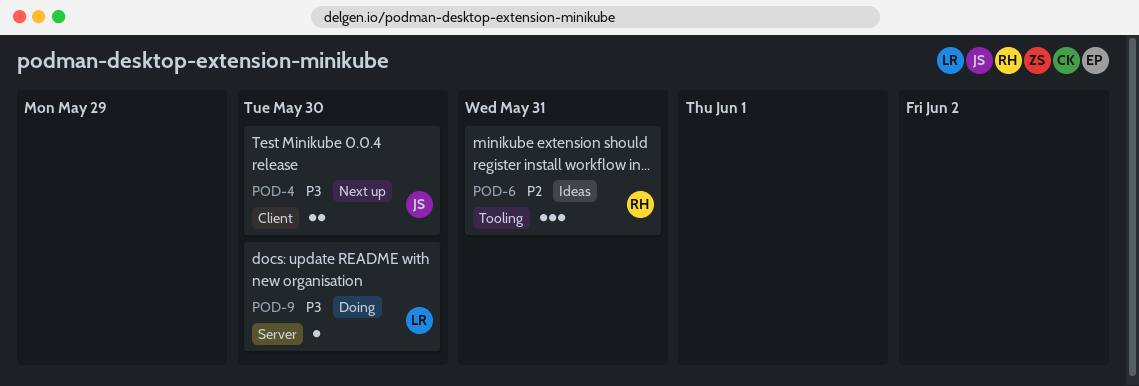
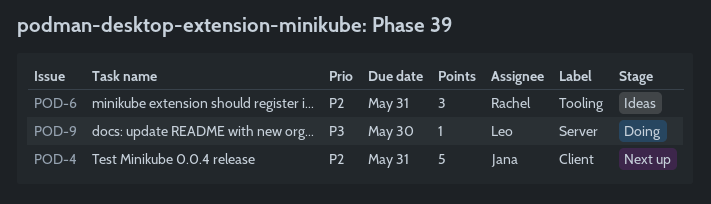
POD-4, priority: P3 -> P2
POD-4, estimate: 2 -> 5
POD-4, due: May 30 -> May 31

